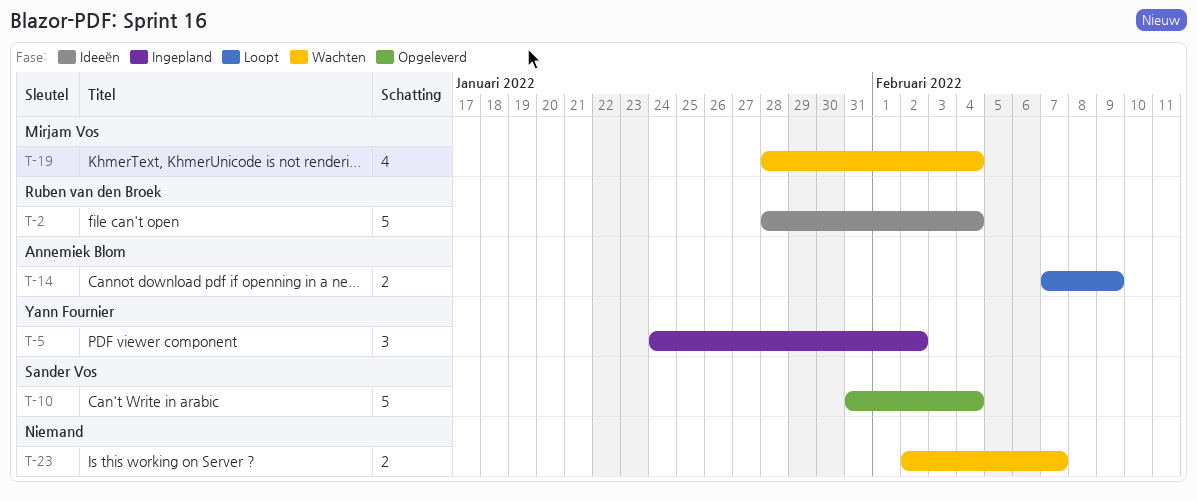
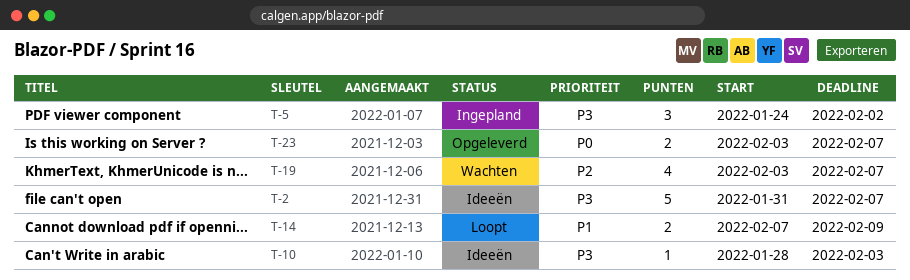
T-2, start: Jan 28 -> Jan 31
T-2, due: Feb 4 -> Feb 7
T-10, status: Opgeleverd -> Ideeën
T-10, estimate: 5 -> 1
T-10, start: Jan 31 -> Jan 28
T-10, due: Feb 4 -> Feb 3
T-19, start: Jan 28 -> Feb 3
T-19, due: Feb 4 -> Feb 7
T-23, status: Wachten -> Opgeleverd
T-23, start: Feb 2 -> Feb 3

